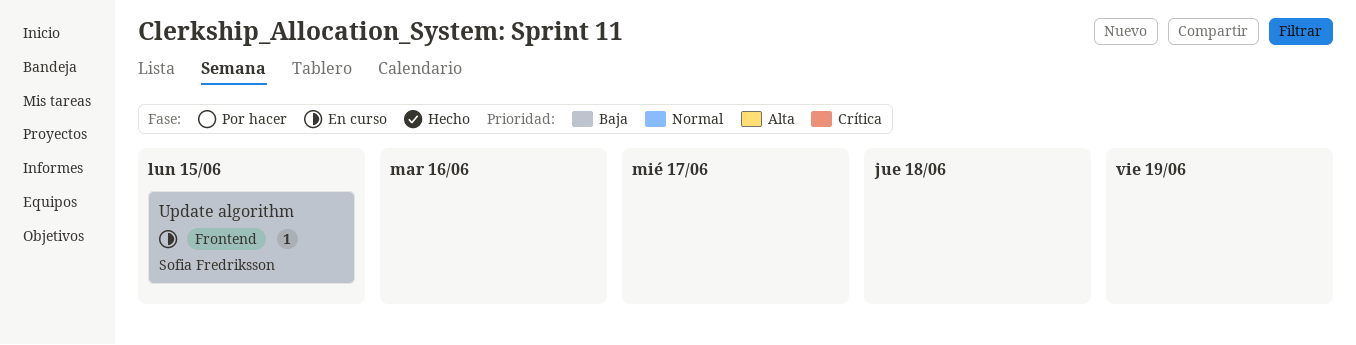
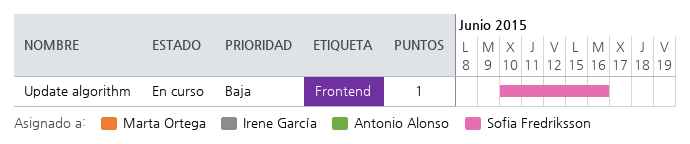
Update algorithm, due: Jun 15 -> Jun 16

